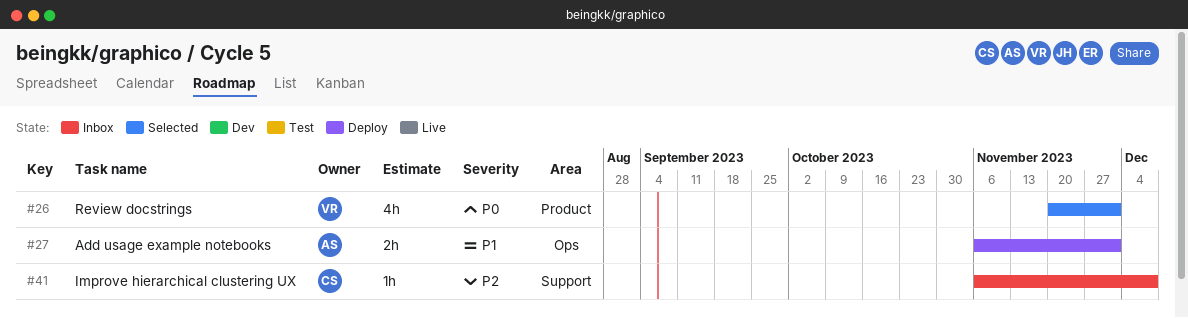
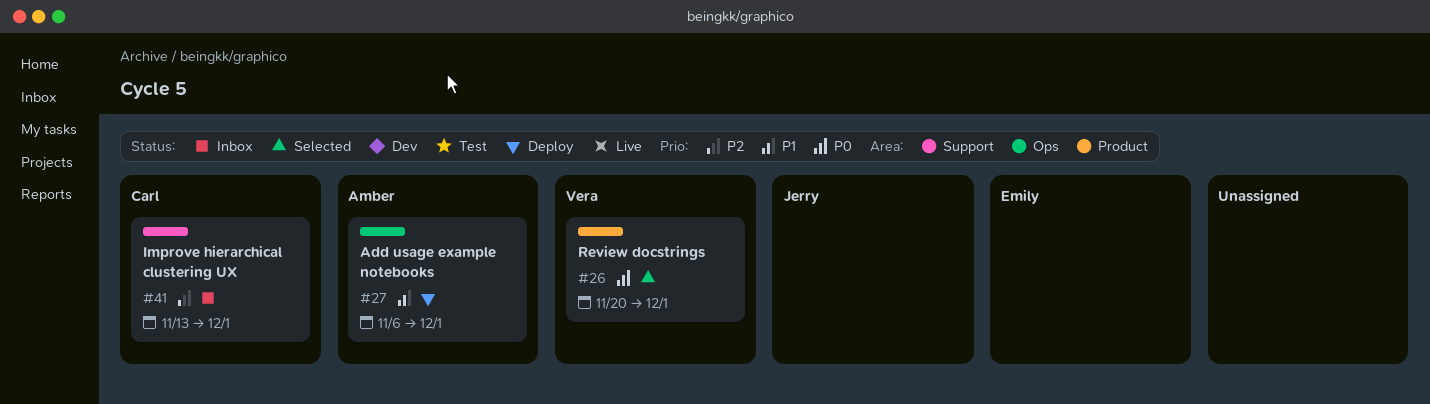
#41, start: Nov 6 -> Nov 13
#41, due: Dec 8 -> Dec 1

